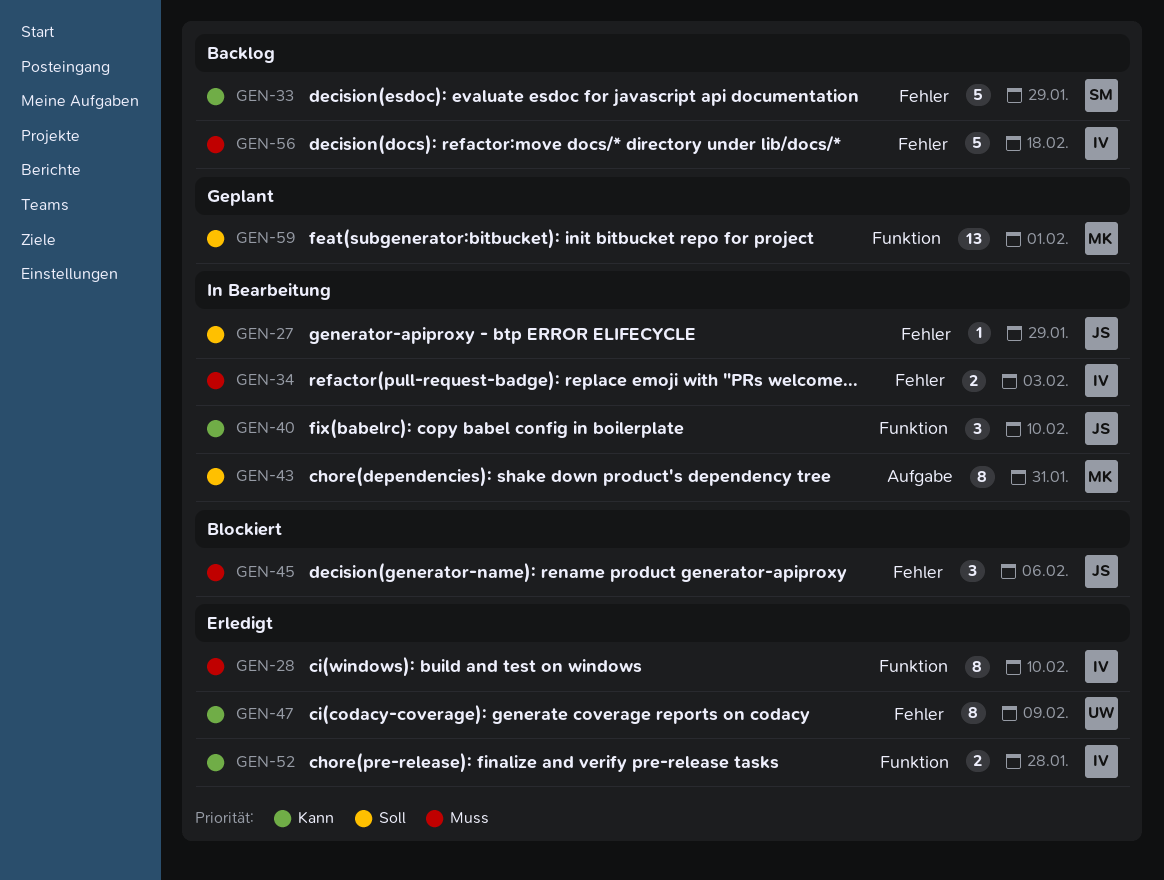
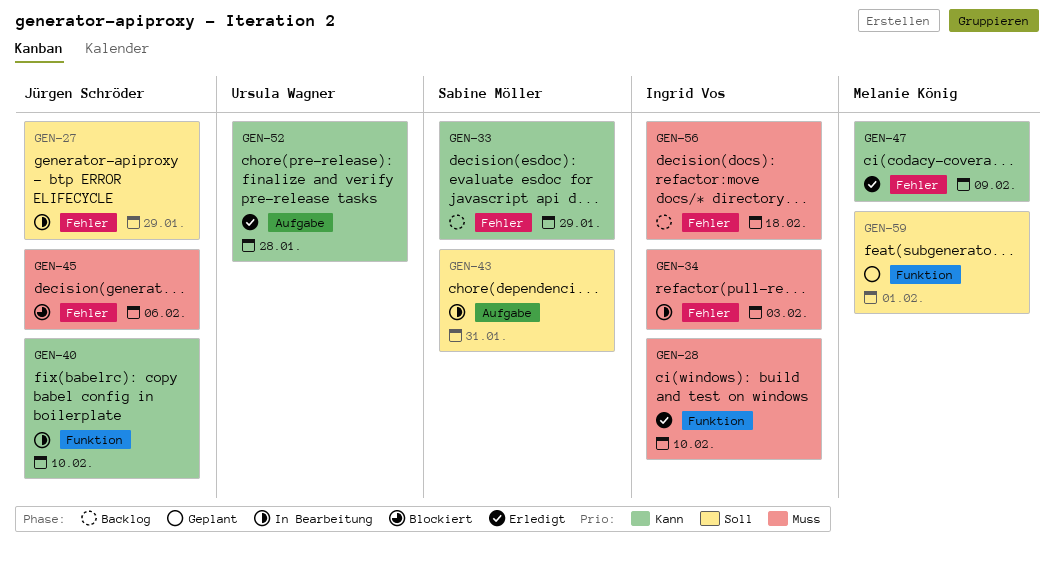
GEN-43, owner: Melanie König -> Sabine Möller
GEN-47, owner: Ursula Wagner -> Melanie König
GEN-52, owner: Ingrid Vos -> Ursula Wagner
GEN-52, label: Funktion -> Aufgabe

